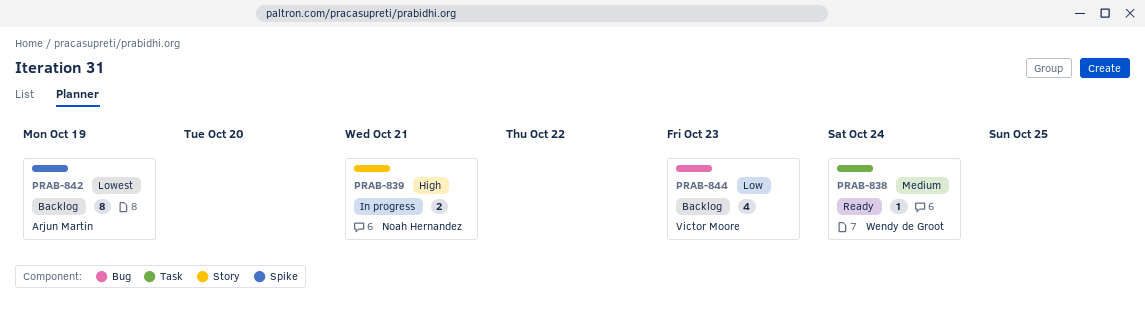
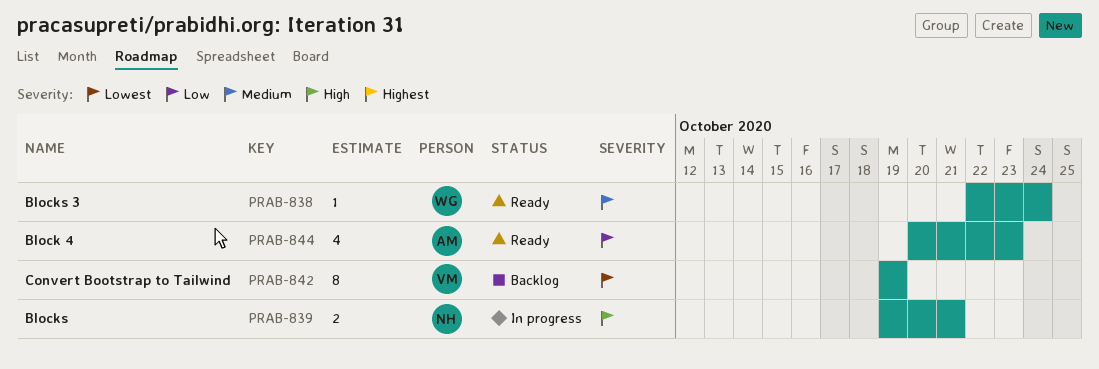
PRAB-842, owner: Arjun Martin -> Victor Moore
PRAB-844, status: Backlog -> Ready
PRAB-844, owner: Victor Moore -> Arjun Martin

